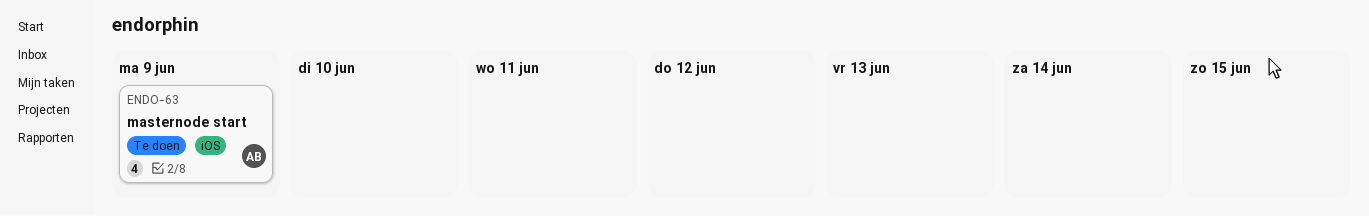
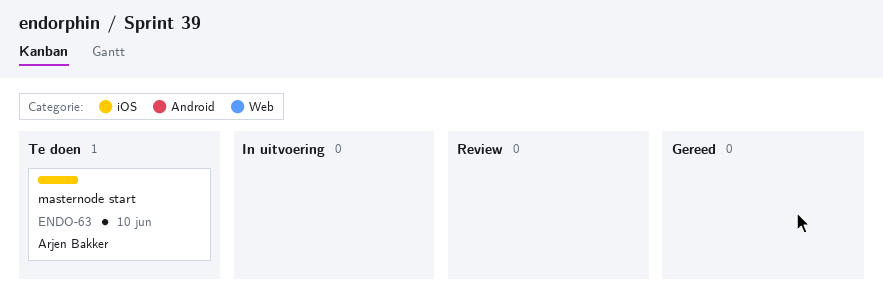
ENDO-63, estimate: 4 -> 1
ENDO-63, due: Jun 9 -> Jun 10

